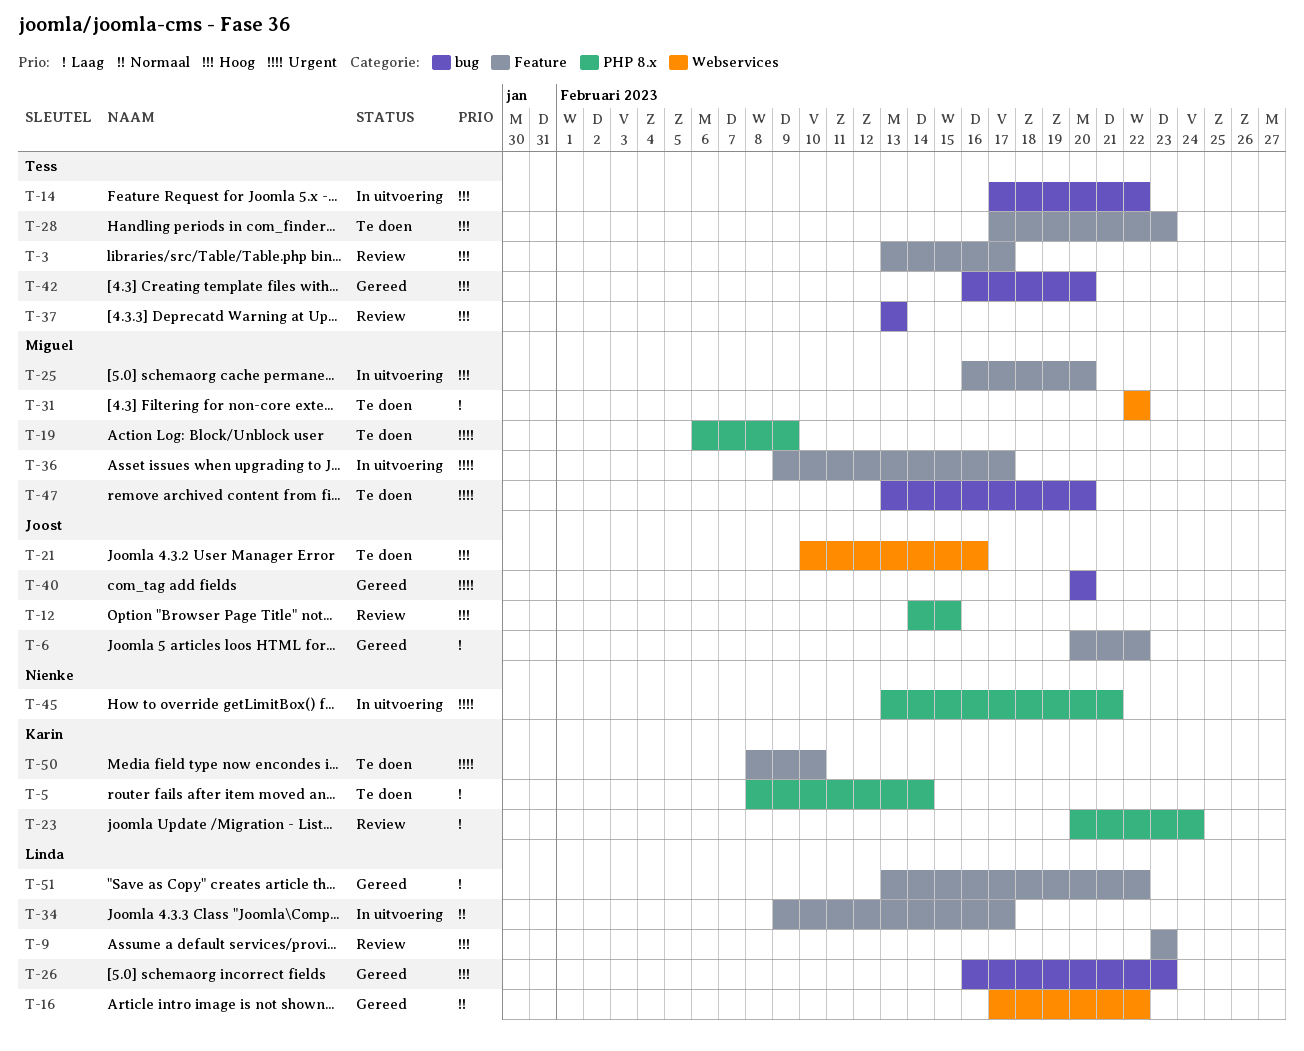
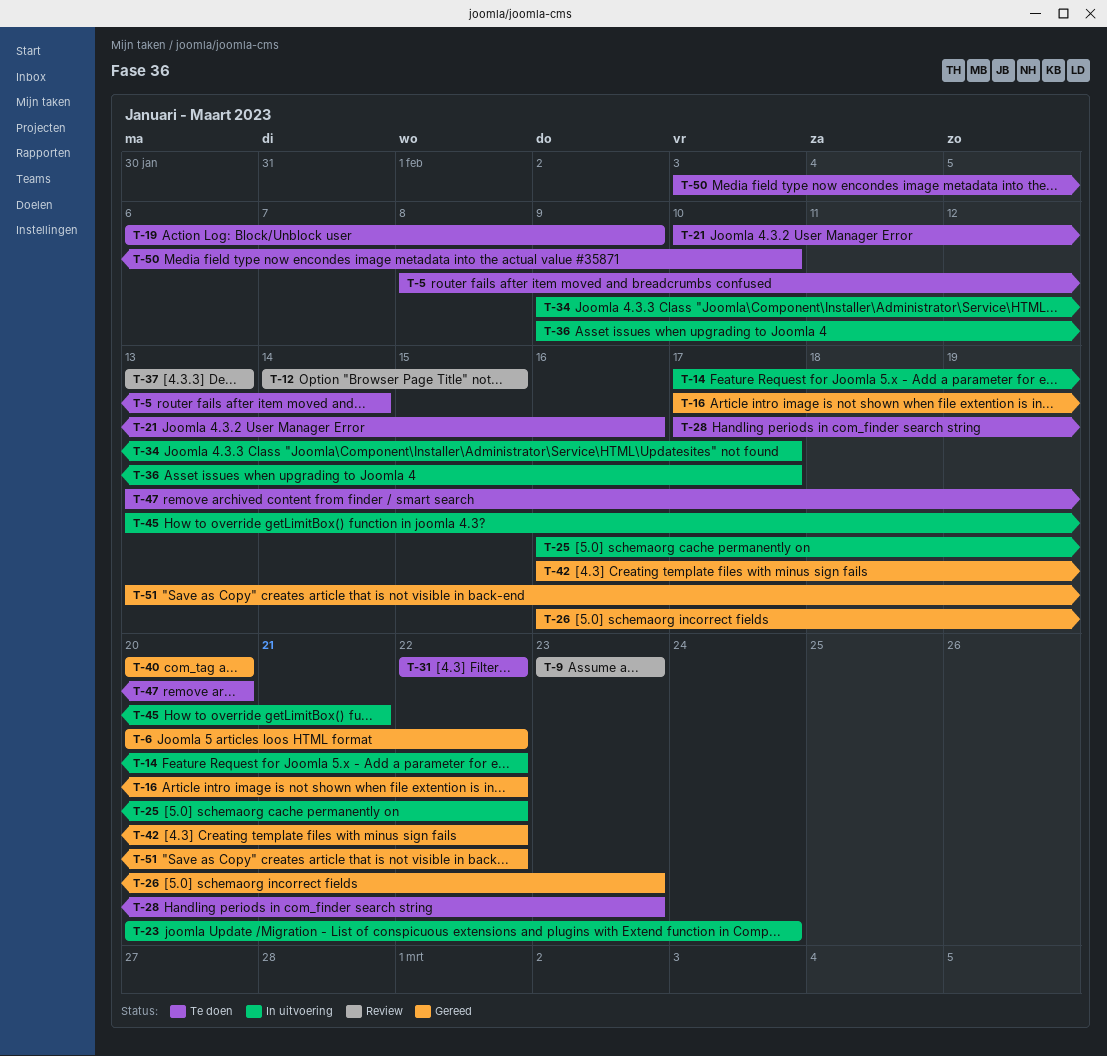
T-3: present -> none
T-23, status: Review -> In uitvoering
T-25, due: Feb 20 -> Feb 22
T-42, due: Feb 20 -> Feb 22
T-50, start: Feb 8 -> Feb 3

